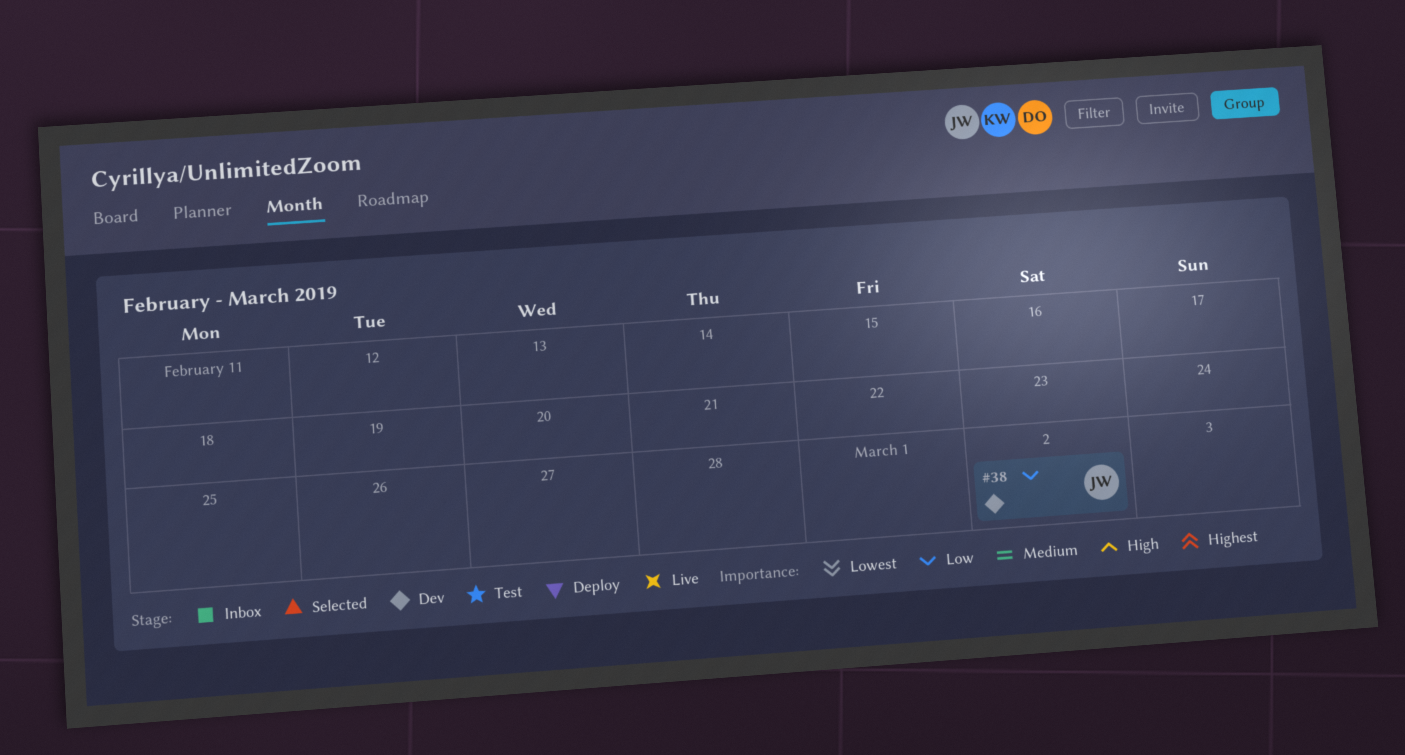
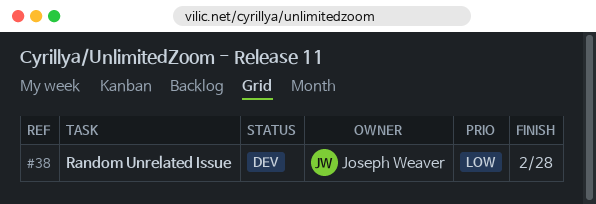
#38, due: Mar 2 -> Feb 28

